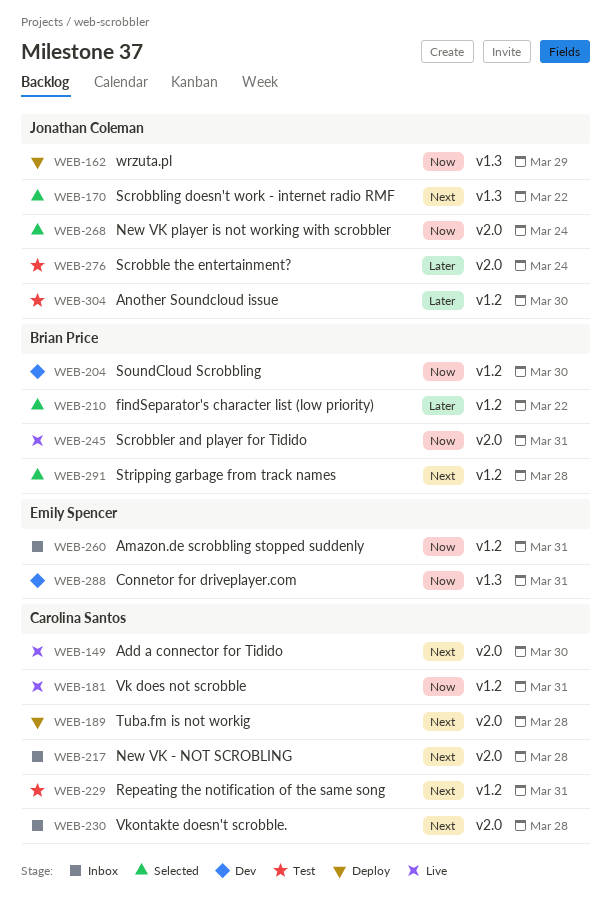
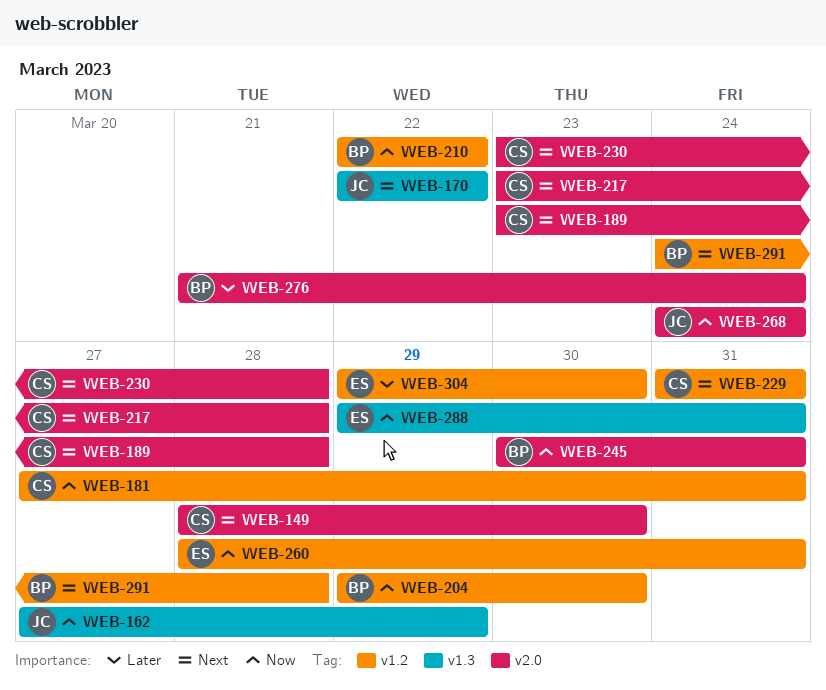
WEB-210, priority: Later -> Now
WEB-276, owner: Jonathan Coleman -> Brian Price
WEB-304, owner: Jonathan Coleman -> Emily Spencer

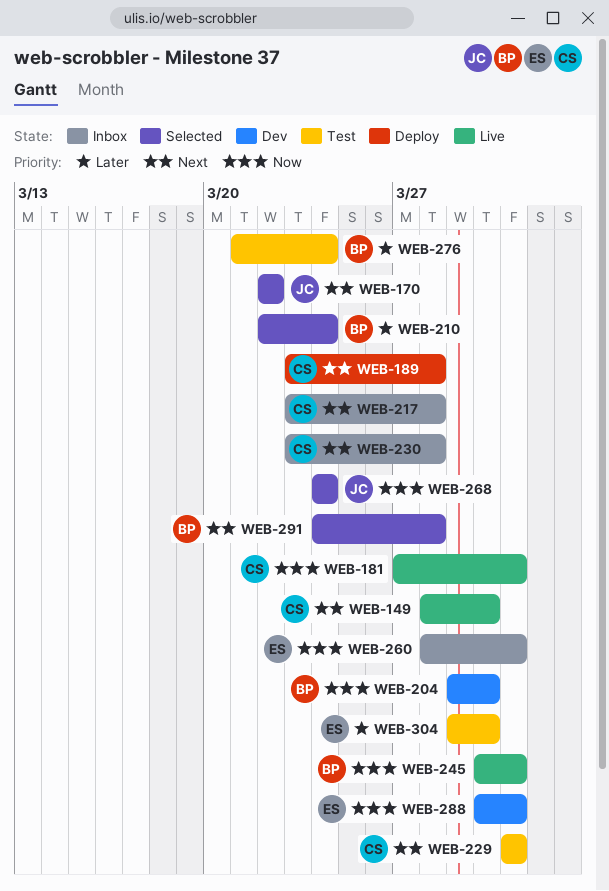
WEB-162: present -> none
WEB-210, priority: Now -> Later
WEB-210, due: Mar 22 -> Mar 24
WEB-288, start: Mar 29 -> Mar 30

